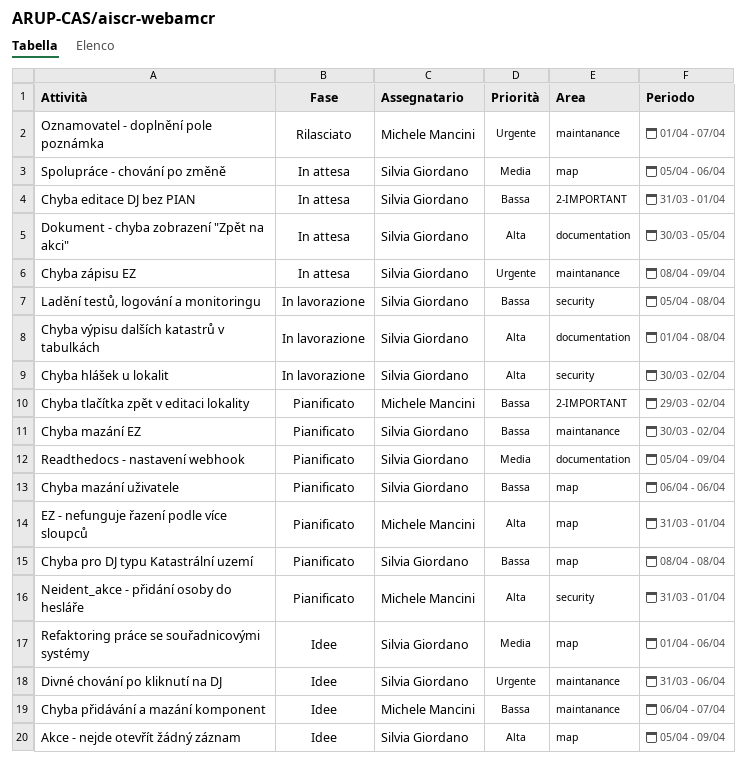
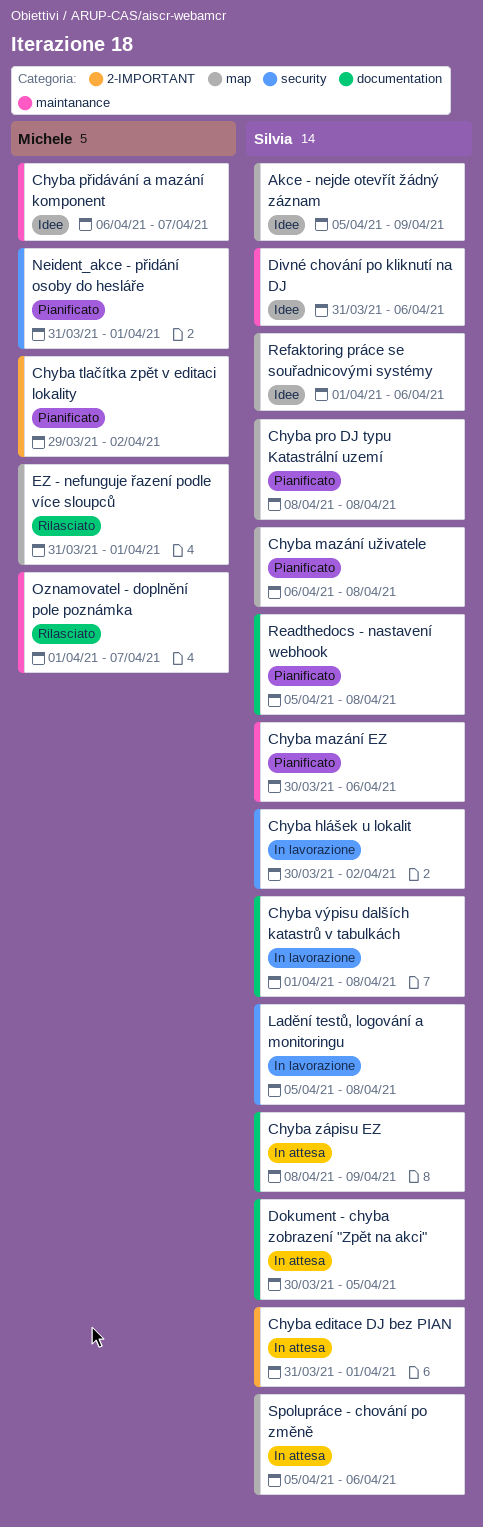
Chyba mazání EZ, due: Apr 2 -> Apr 6
Chyba mazání uživatele, due: Apr 6 -> Apr 8
Chyba zápisu EZ, label: maintanance -> documentation
EZ - nefunguje řazení podle více sloupců, status: Pianificato -> Rilasciato
Readthedocs - nastavení webhook, due: Apr 9 -> Apr 8

